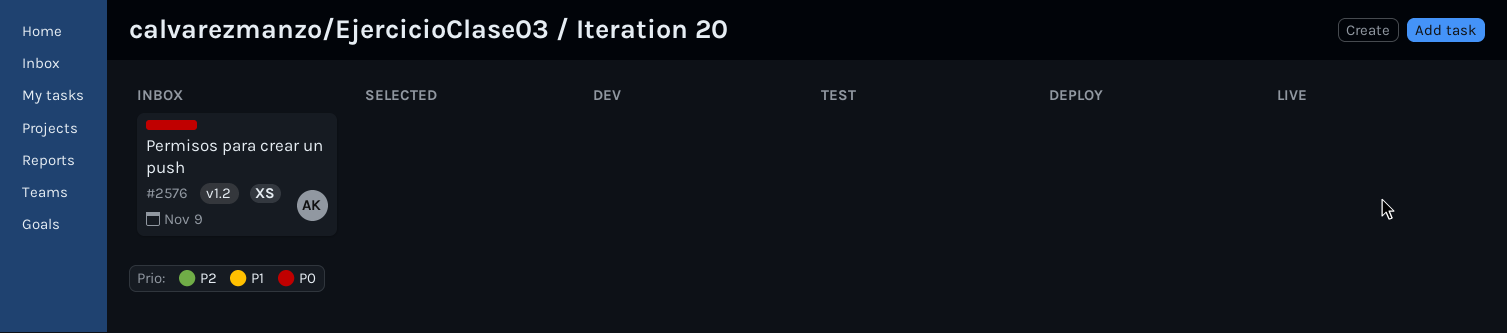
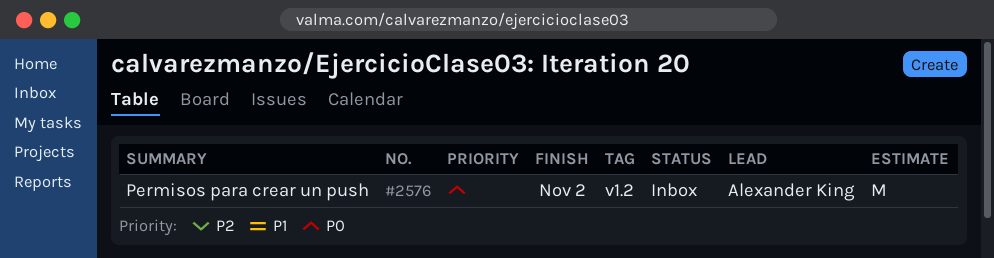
#2576, estimate: XS -> M
#2576, due: Nov 9 -> Nov 2

